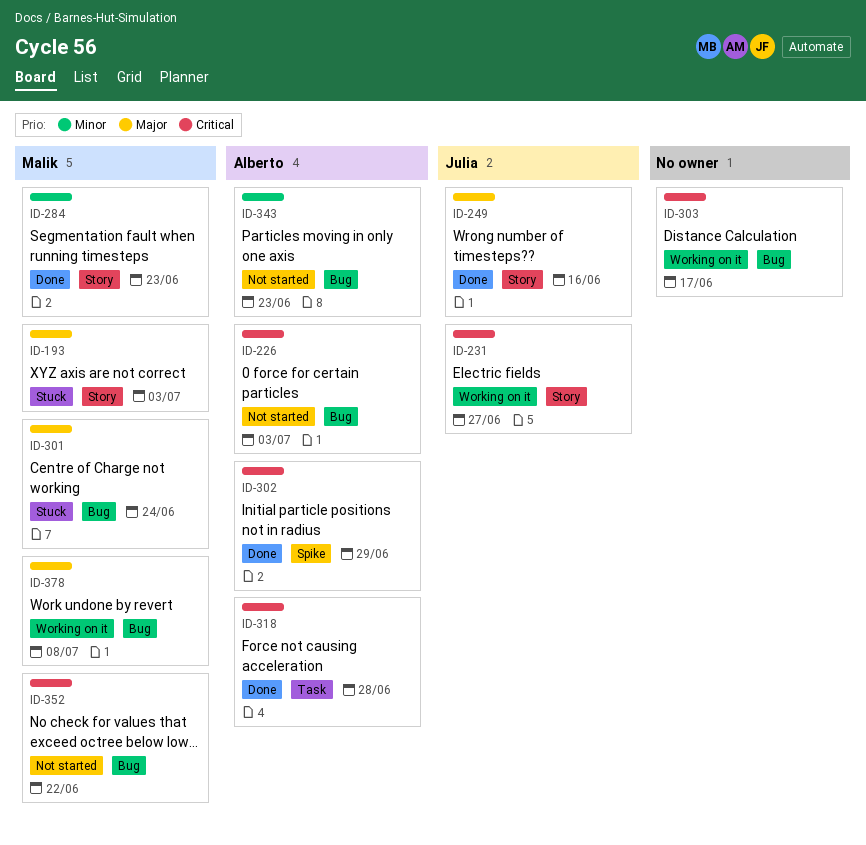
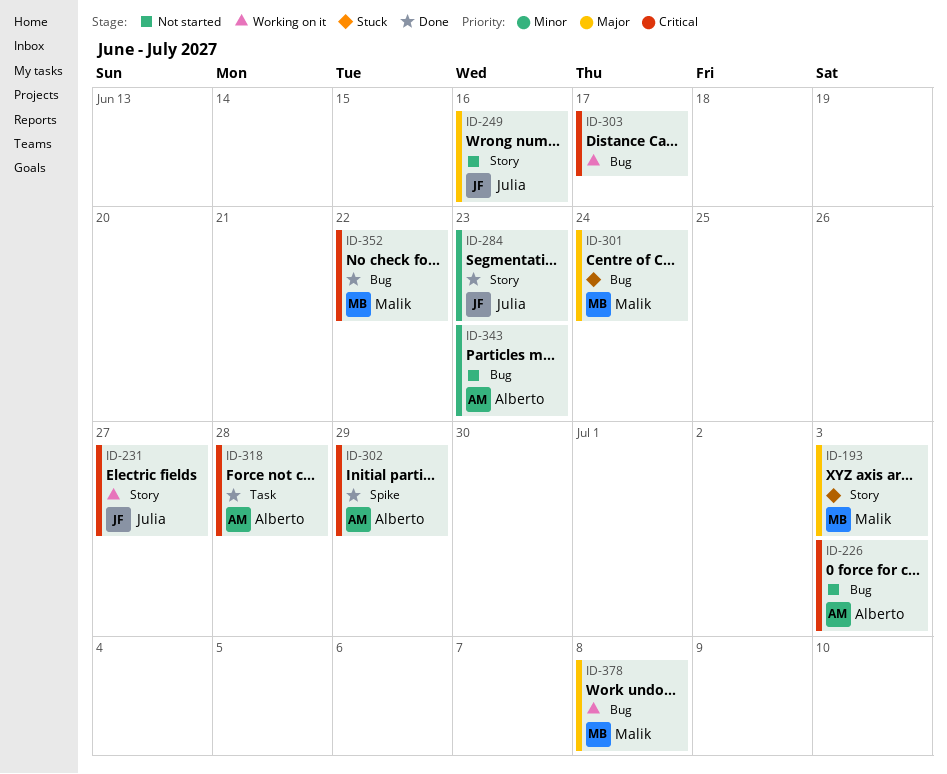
ID-249, status: Done -> Not started
ID-284, owner: Malik -> Julia
ID-352, status: Not started -> Done

